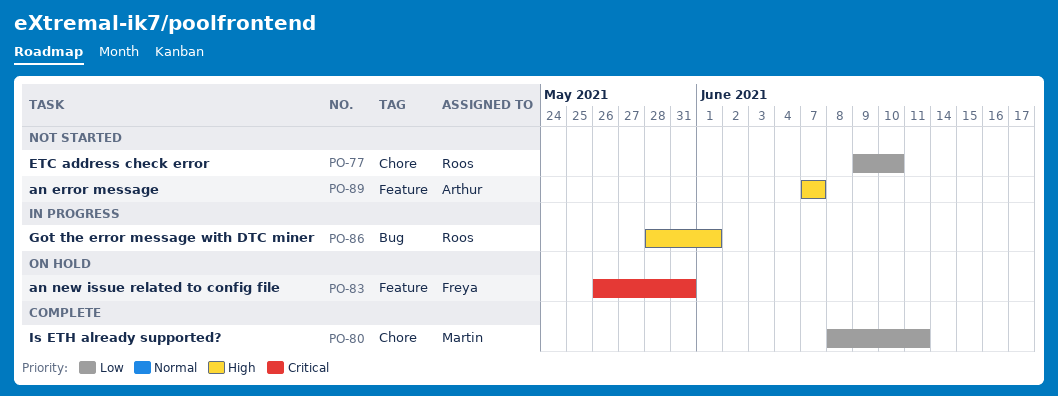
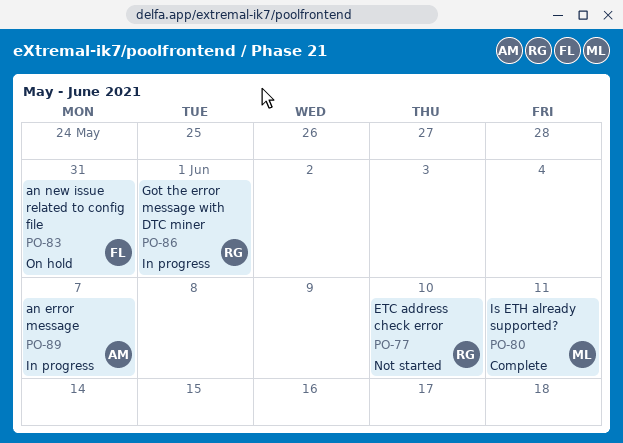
PO-89, status: Not started -> In progress

